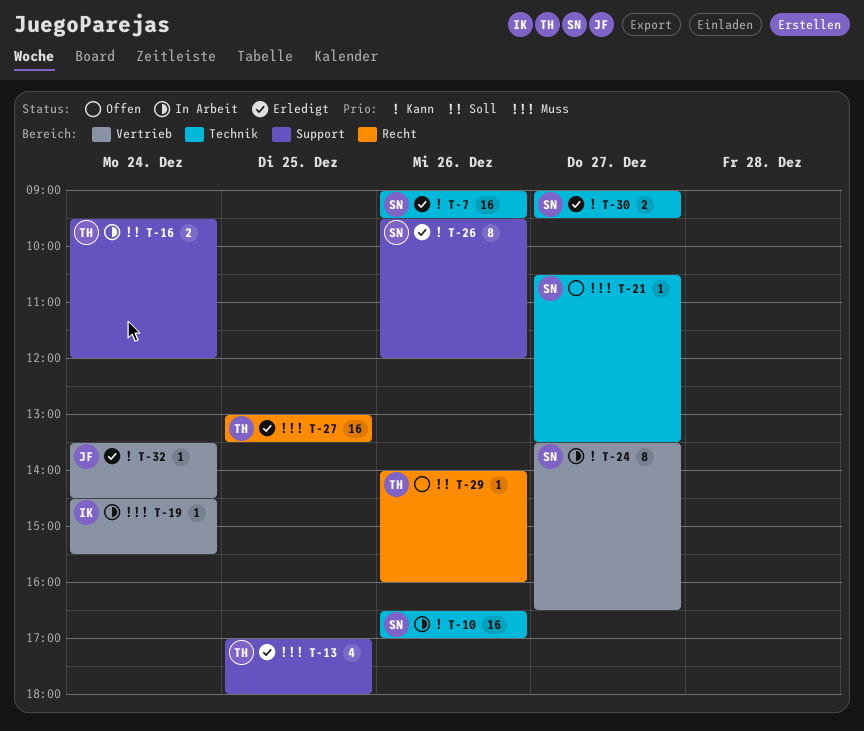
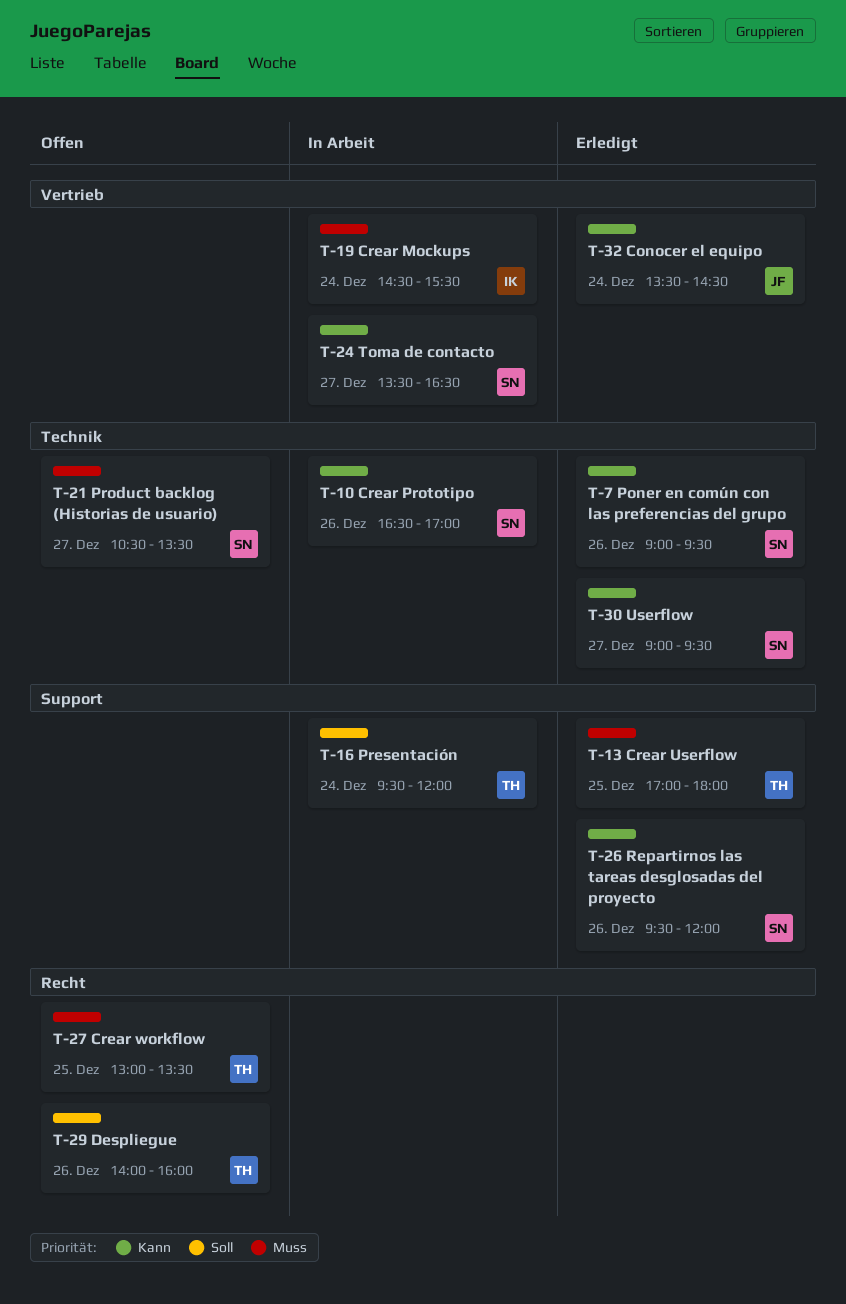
T-27, status: Erledigt -> Offen

